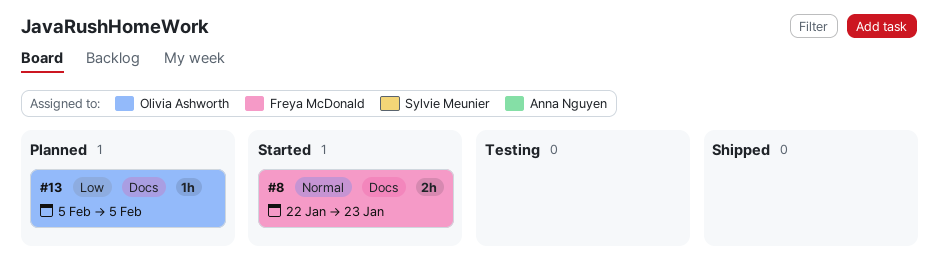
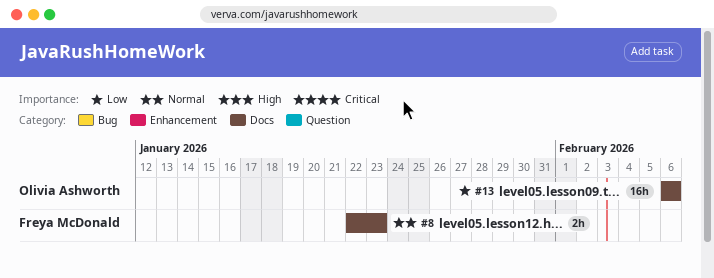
#13, estimate: 1h -> 16h
#13, start: Feb 5 -> Feb 6
#13, due: Feb 5 -> Feb 6

